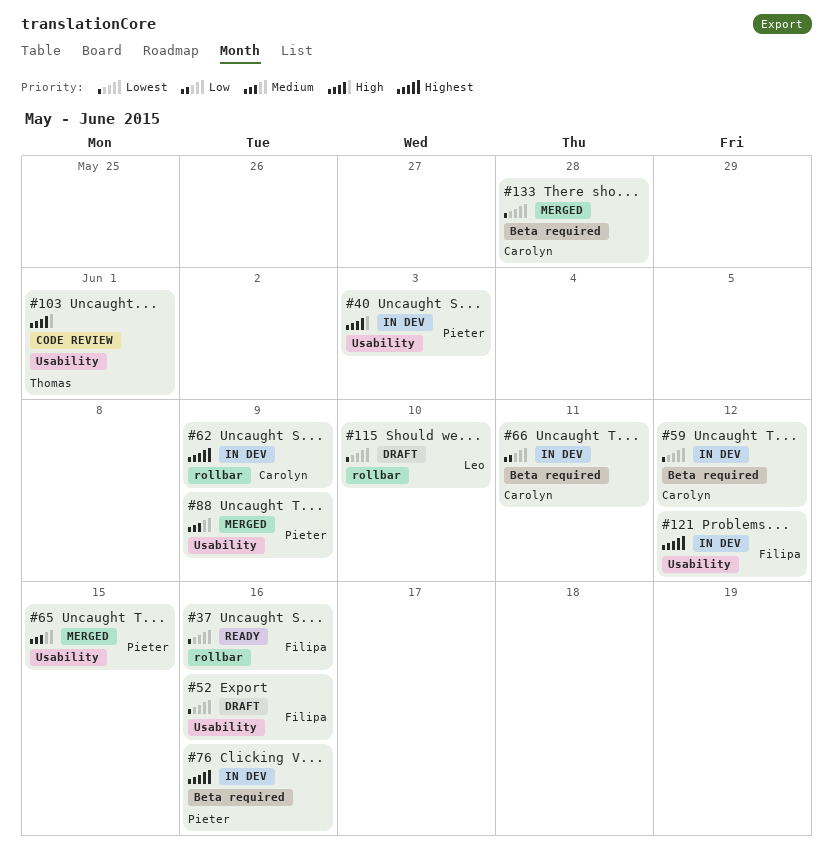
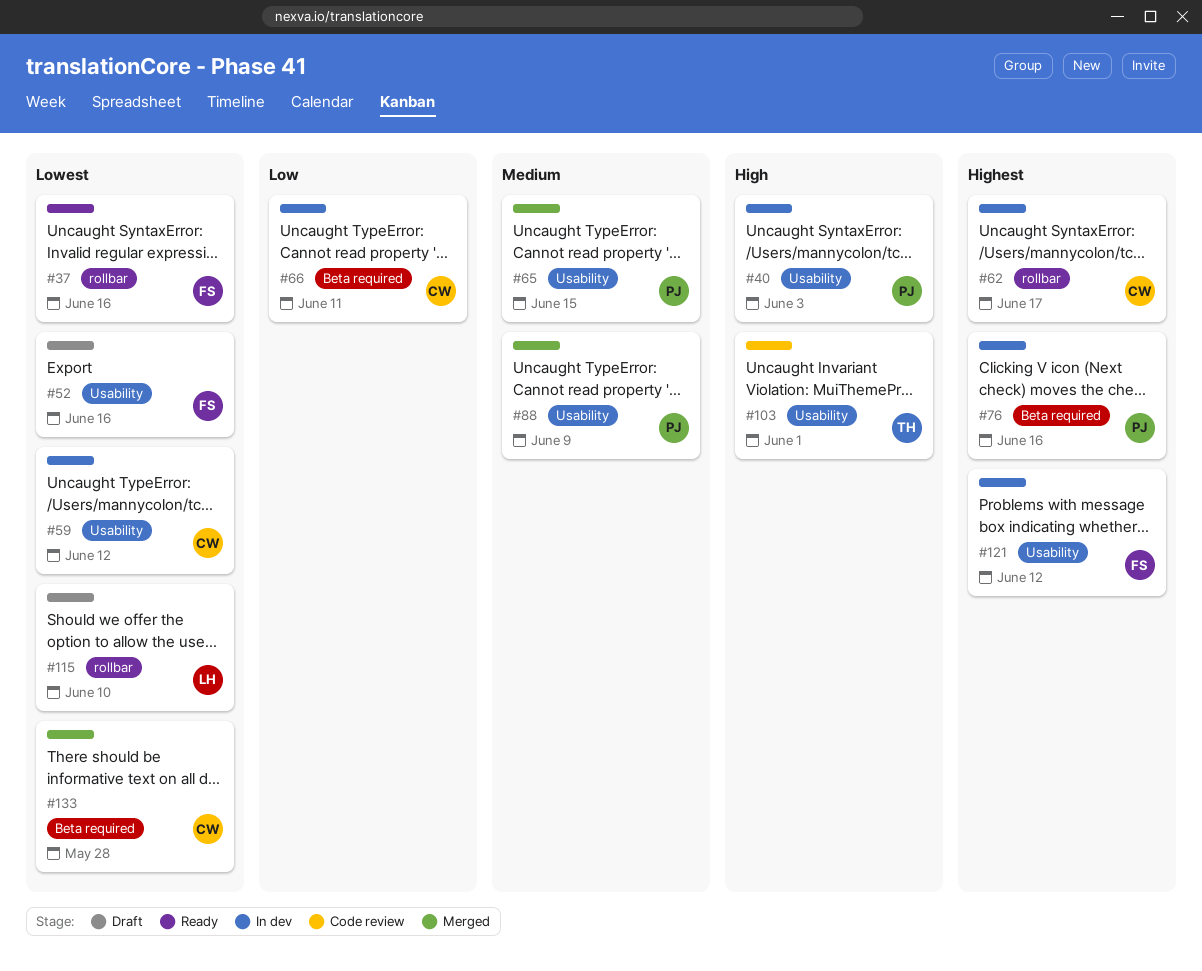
#59, label: Beta required -> Usability
#62, due: Jun 9 -> Jun 17

